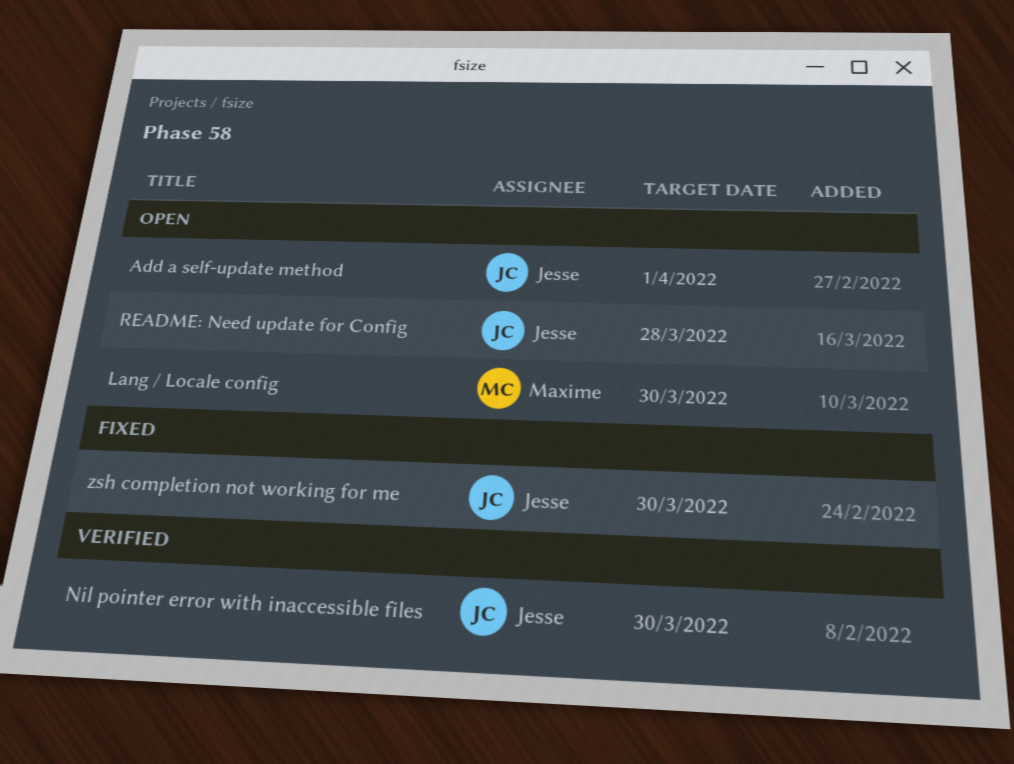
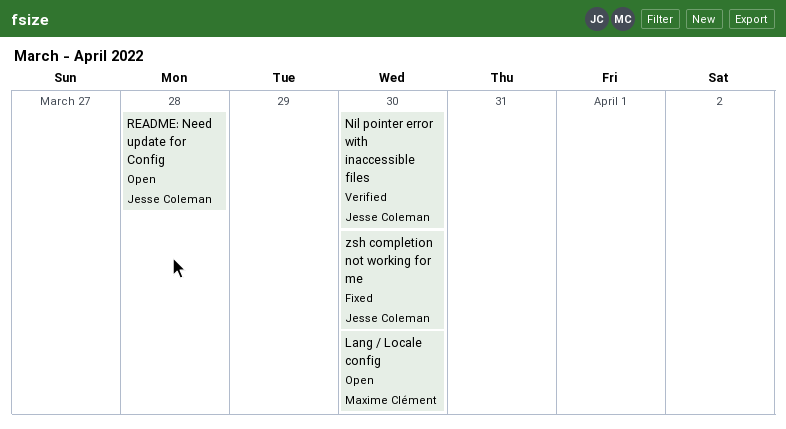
Add a self-update method: present -> none

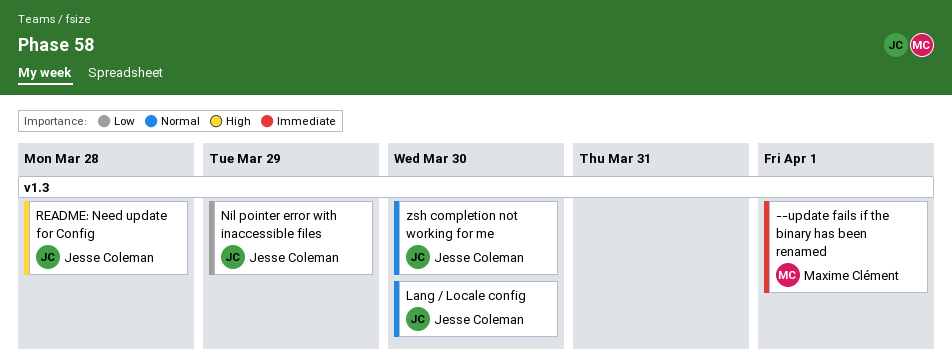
--update fails if the binary has been renamed: none -> present
Lang / Locale config, owner: Maxime Clément -> Jesse Coleman
Nil pointer error with inaccessible files, due: Mar 30 -> Mar 29

